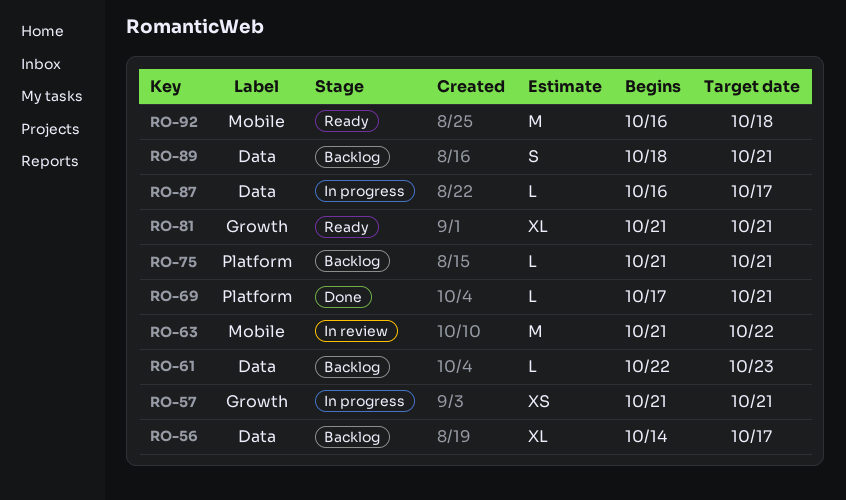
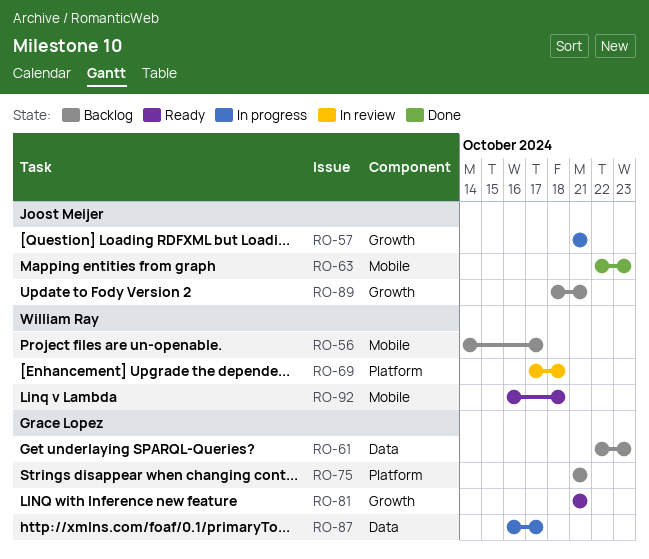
RO-56, label: Data -> Mobile
RO-63, status: In review -> Done
RO-63, start: Oct 21 -> Oct 22
RO-63, due: Oct 22 -> Oct 23
RO-69, status: Done -> In review
RO-69, due: Oct 21 -> Oct 18
RO-89, label: Data -> Growth

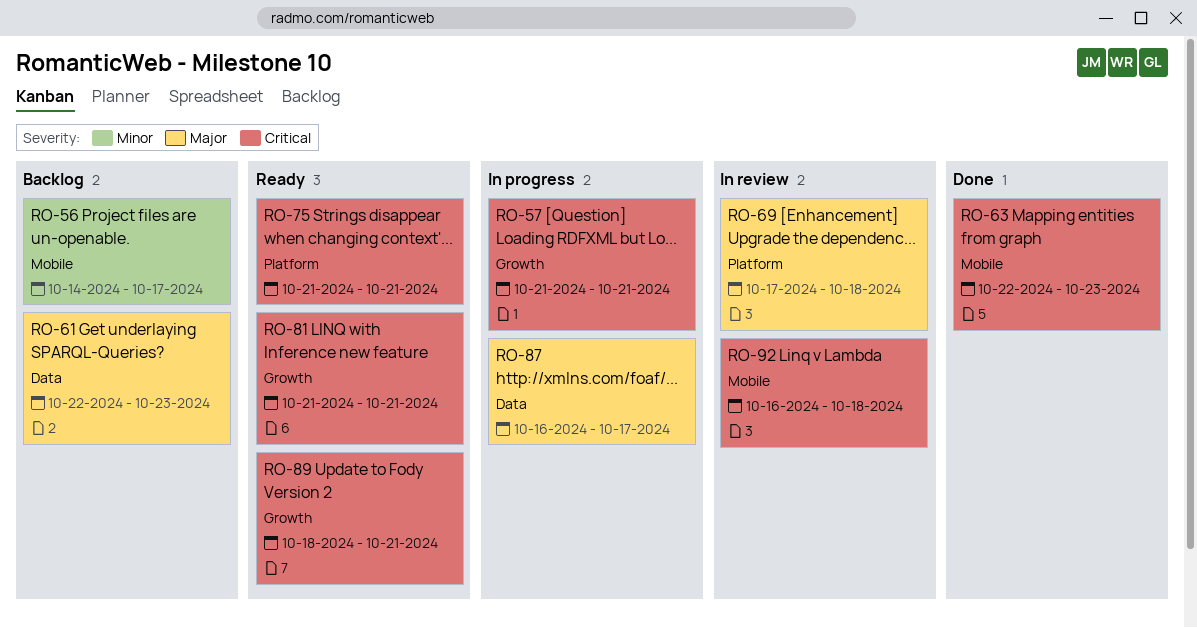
RO-75, status: Backlog -> Ready
RO-89, status: Backlog -> Ready
RO-92, status: Ready -> In review

